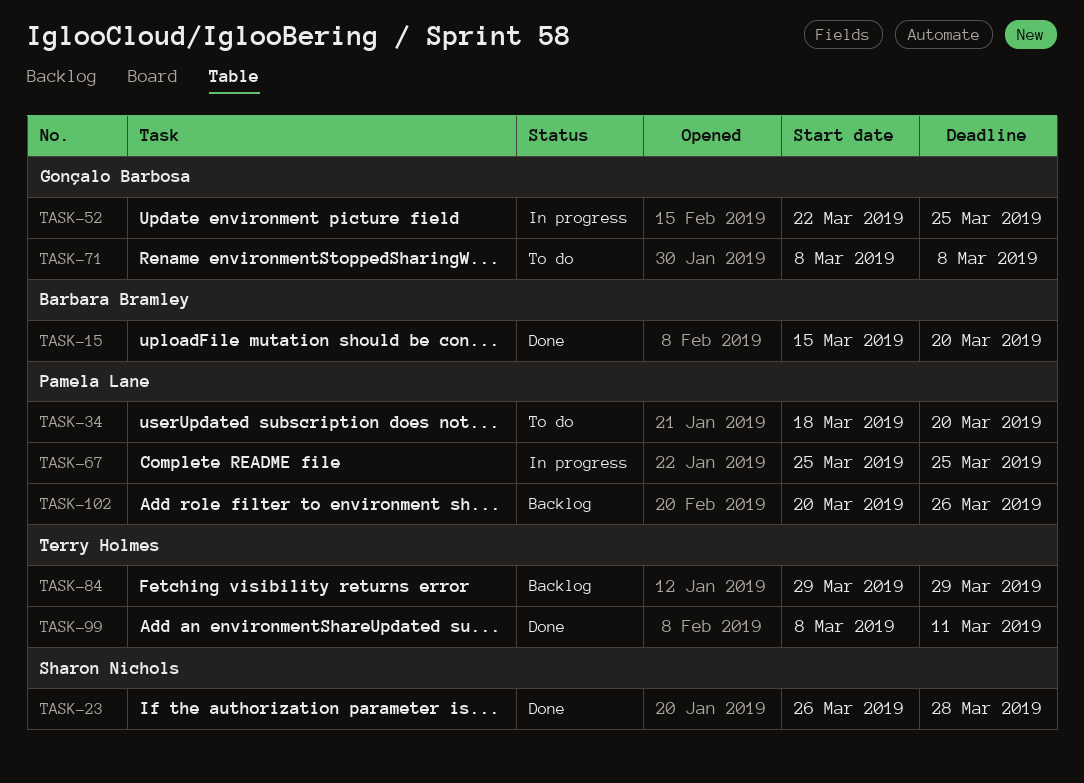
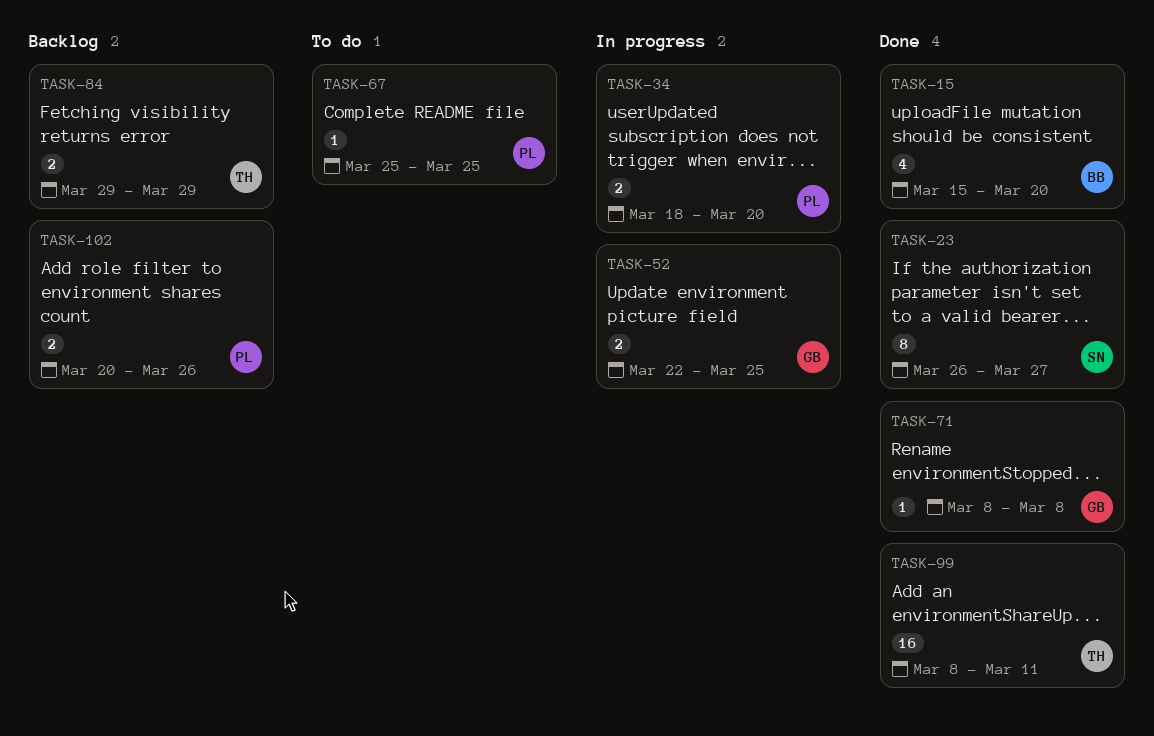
TASK-23, due: Mar 28 -> Mar 27
TASK-34, status: To do -> In progress
TASK-67, status: In progress -> To do
TASK-71, status: To do -> Done

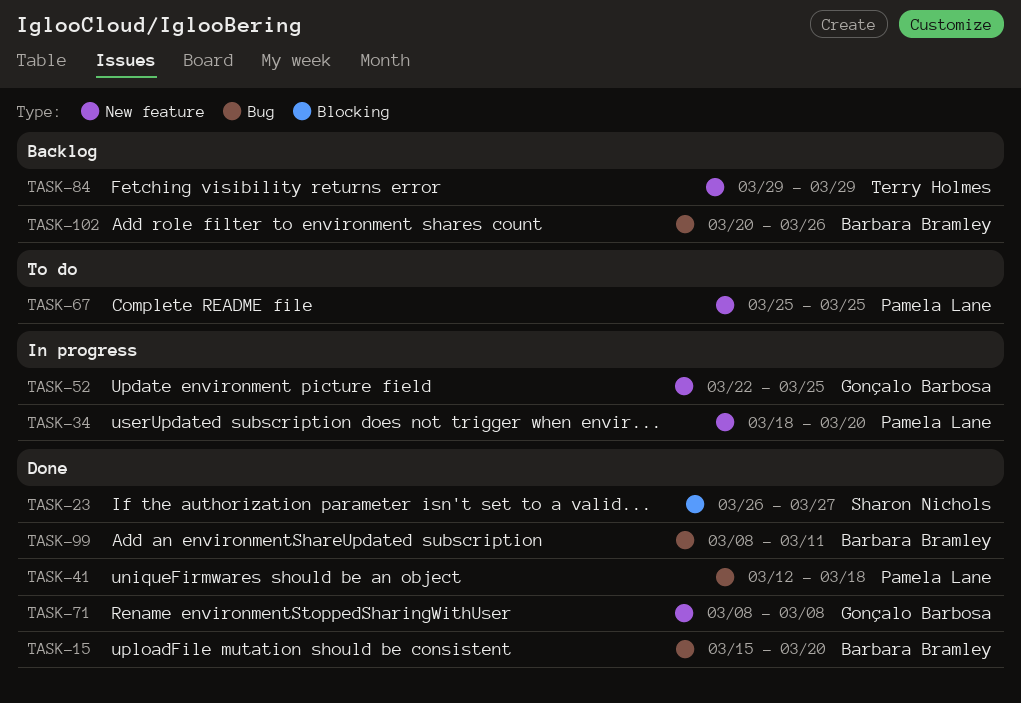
TASK-41: none -> present
TASK-99, owner: Terry Holmes -> Barbara Bramley
TASK-102, owner: Pamela Lane -> Barbara Bramley

